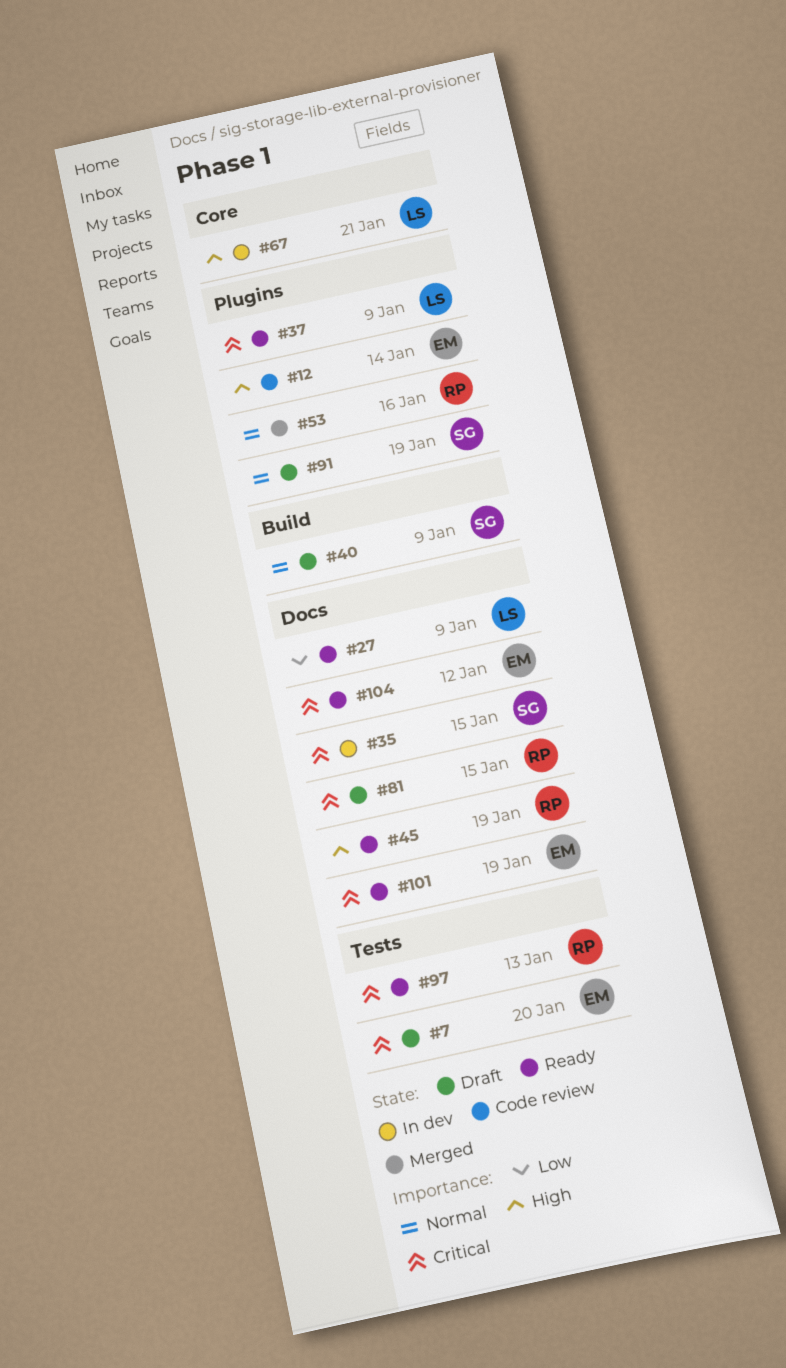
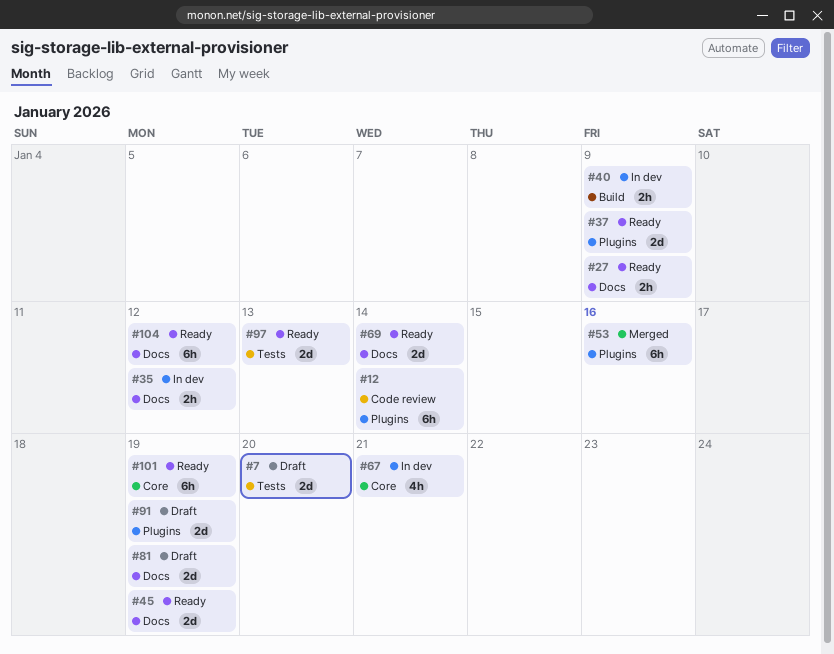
#35, due: Jan 15 -> Jan 12
#40, status: Draft -> In dev
#69: none -> present
#81, due: Jan 15 -> Jan 19
#101, label: Docs -> Core

